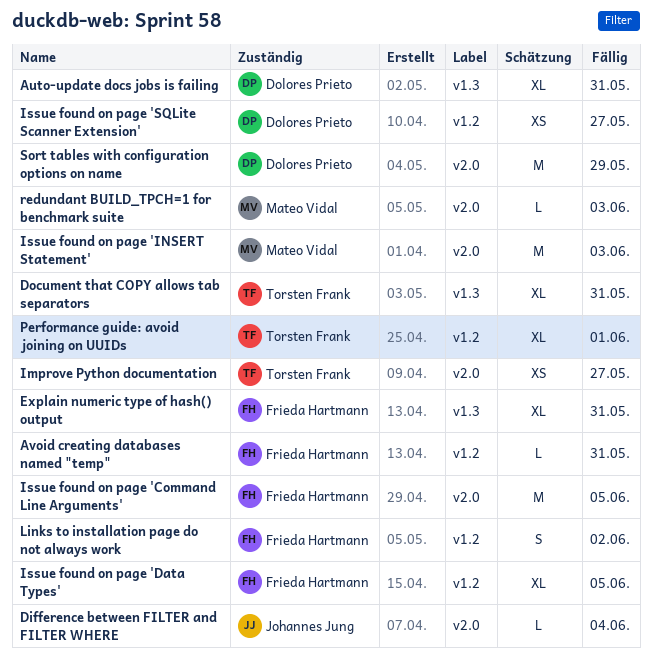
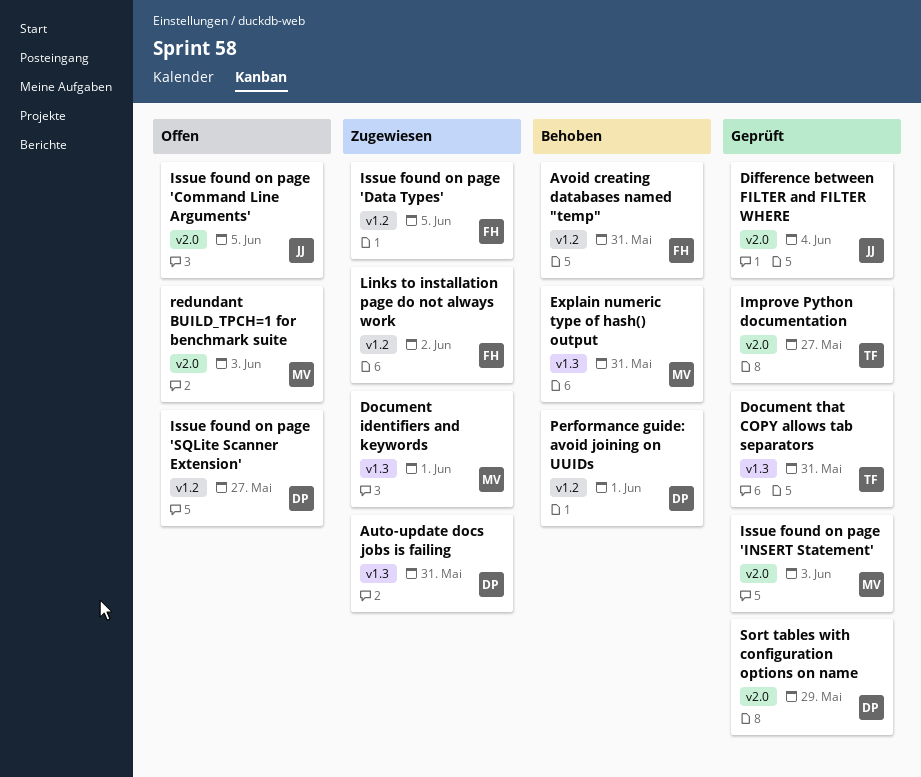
Document identifiers and keywords: none -> present
Explain numeric type of hash() output, owner: Frieda Hartmann -> Mateo Vidal
Issue found on page 'Command Line Arguments', owner: Frieda Hartmann -> Johannes Jung
Performance guide: avoid joining on UUIDs, owner: Torsten Frank -> Dolores Prieto

